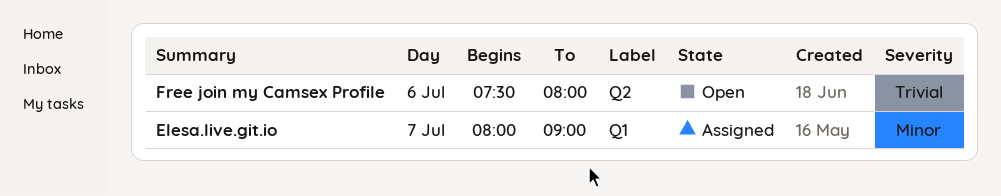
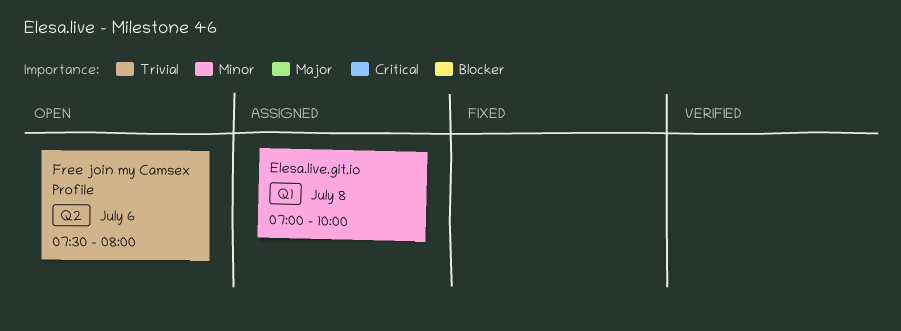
Elesa.live.git.io, day: Jul 7 -> Jul 8
Elesa.live.git.io, begins: 08:00 -> 07:00
Elesa.live.git.io, ends: 09:00 -> 10:00

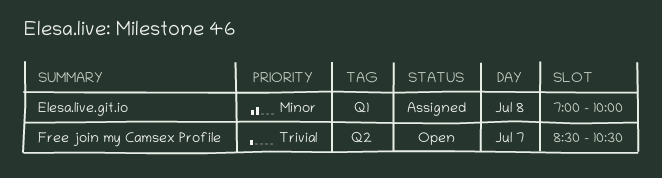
Free join my Camsex Profile, day: Jul 6 -> Jul 7
Free join my Camsex Profile, begins: 07:30 -> 08:30
Free join my Camsex Profile, ends: 08:00 -> 10:30

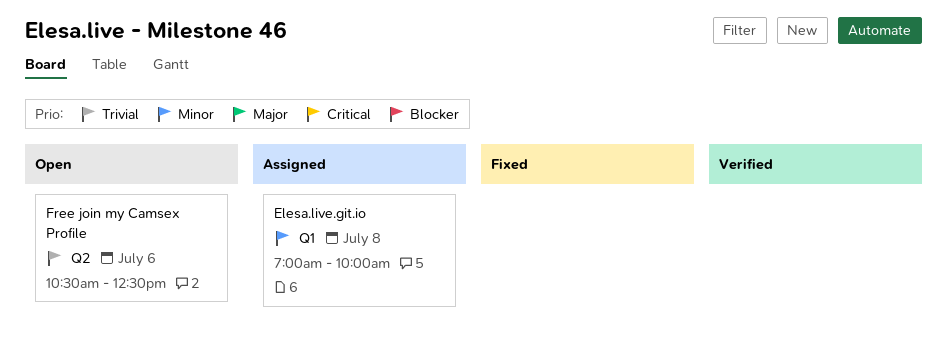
Free join my Camsex Profile, day: Jul 7 -> Jul 6
Free join my Camsex Profile, begins: 08:30 -> 10:30
Free join my Camsex Profile, ends: 10:30 -> 12:30

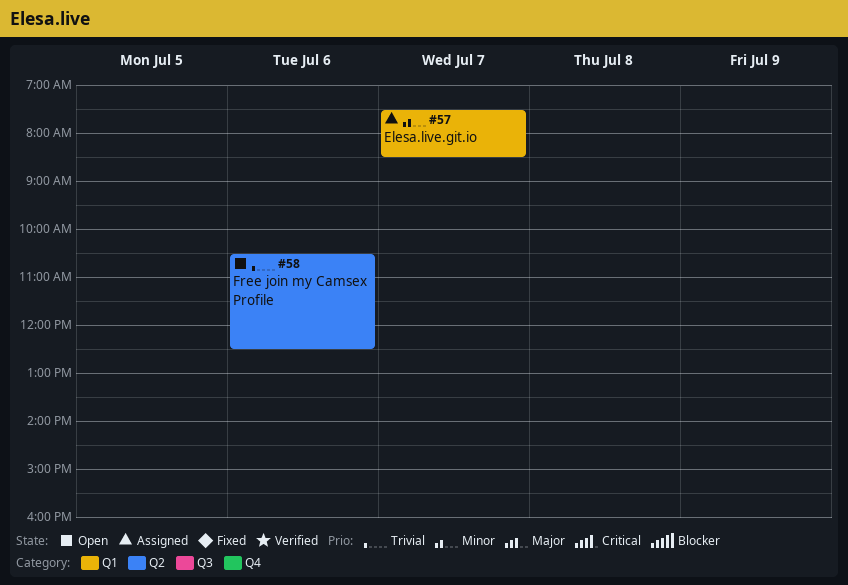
Elesa.live.git.io, day: Jul 8 -> Jul 7
Elesa.live.git.io, begins: 07:00 -> 07:30
Elesa.live.git.io, ends: 10:00 -> 08:30

